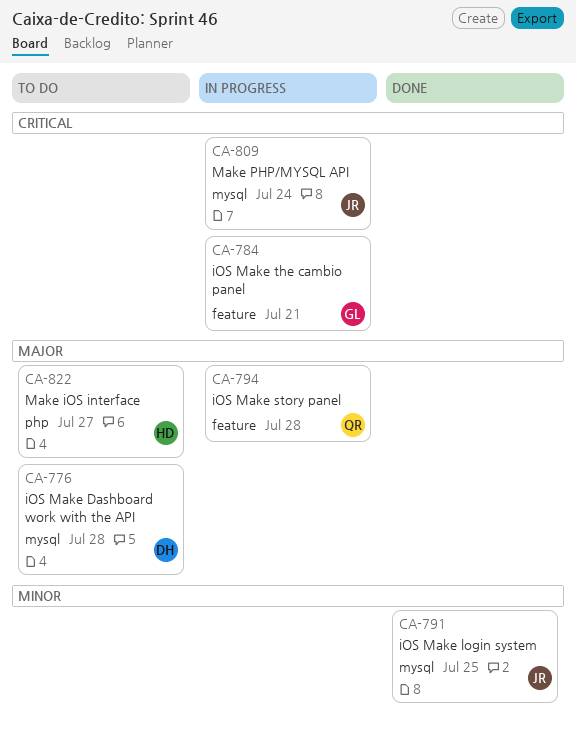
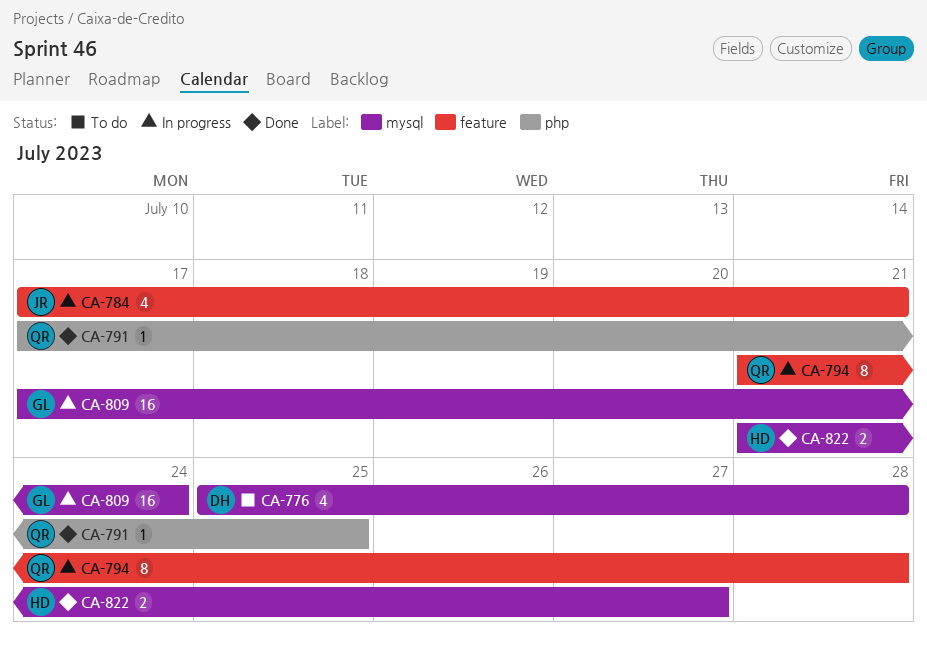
CA-784, owner: GL -> JR
CA-791, owner: JR -> QR
CA-791, label: mysql -> php
CA-809, owner: JR -> GL
CA-822, status: To do -> Done
CA-822, label: php -> mysql

